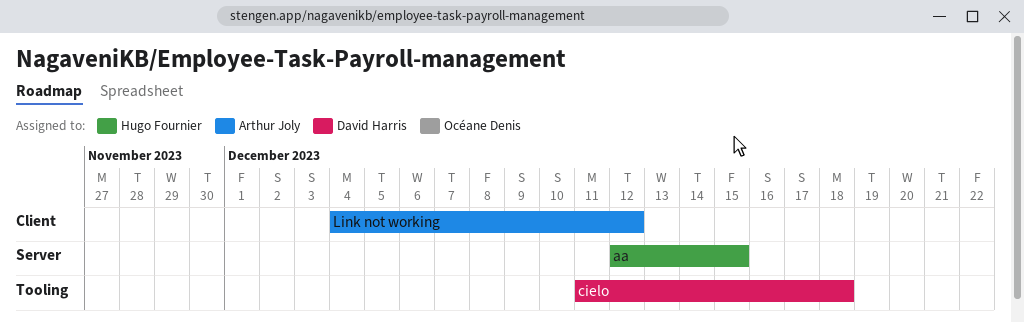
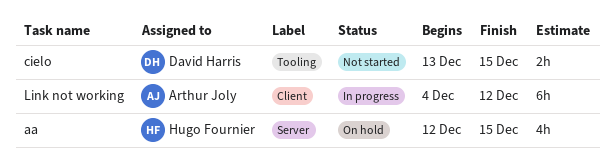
cielo, start: Dec 11 -> Dec 13
cielo, due: Dec 18 -> Dec 15

